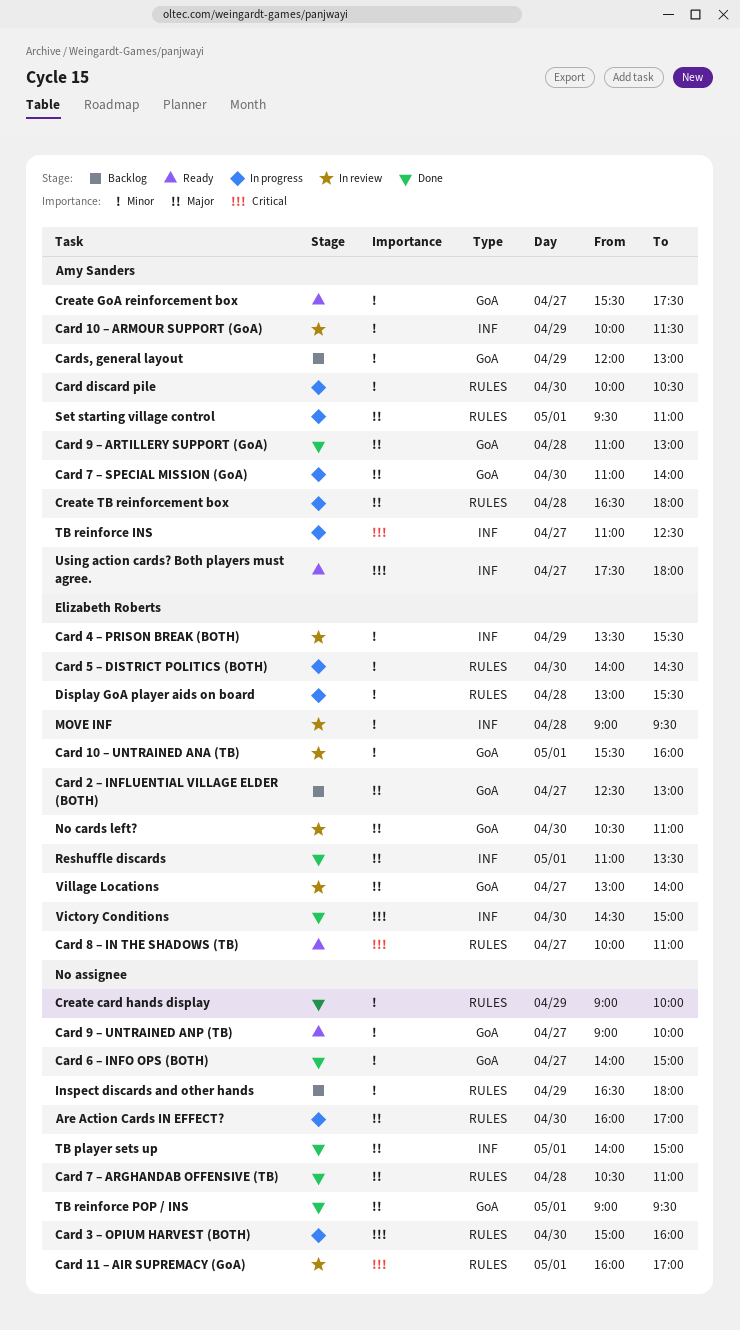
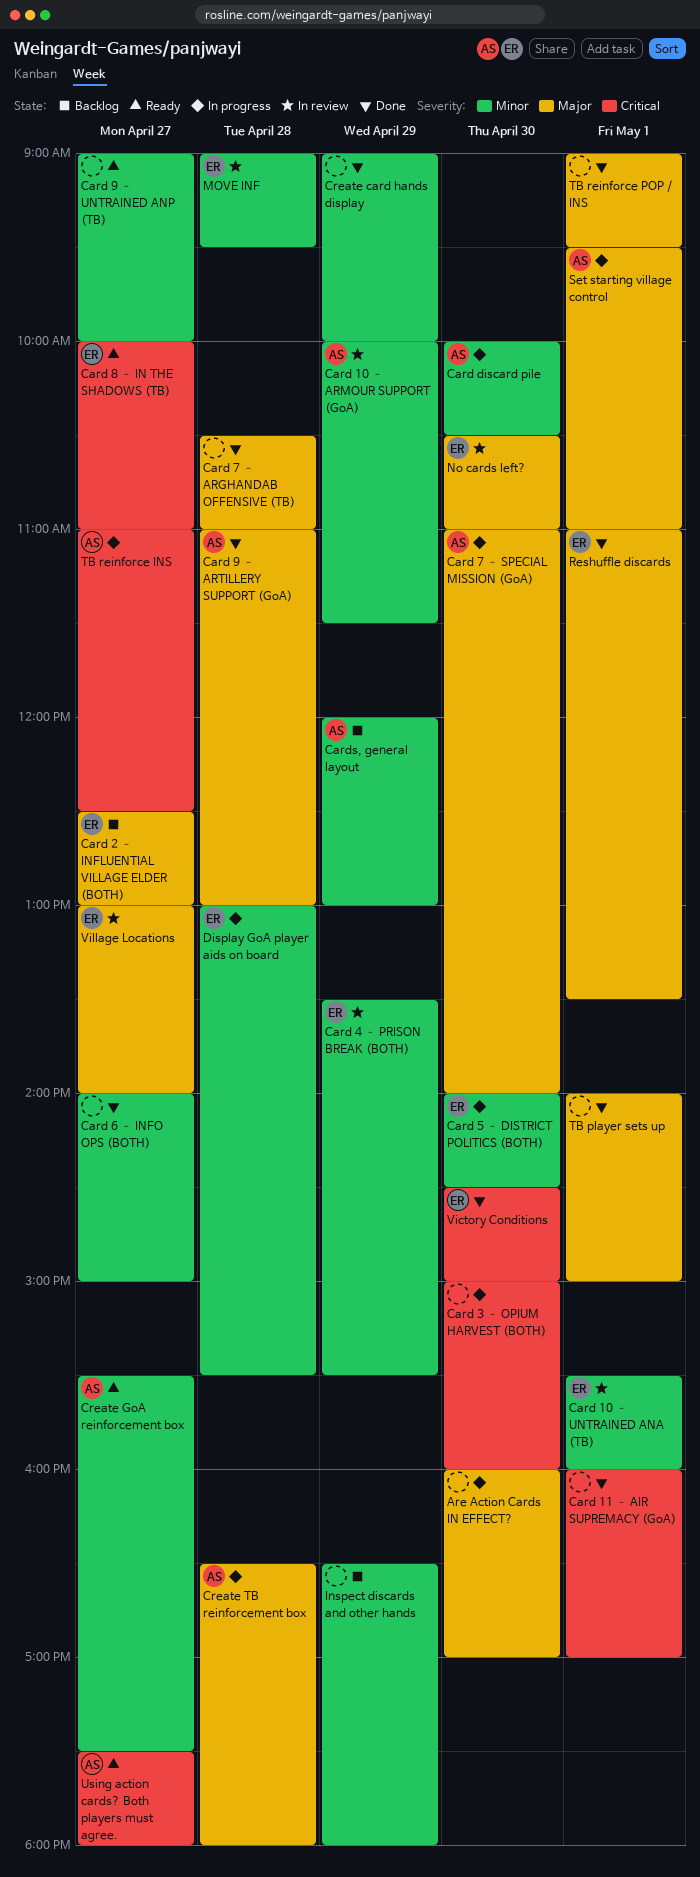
Card 11 – AIR SUPREMACY (GoA), status: In review -> Done

